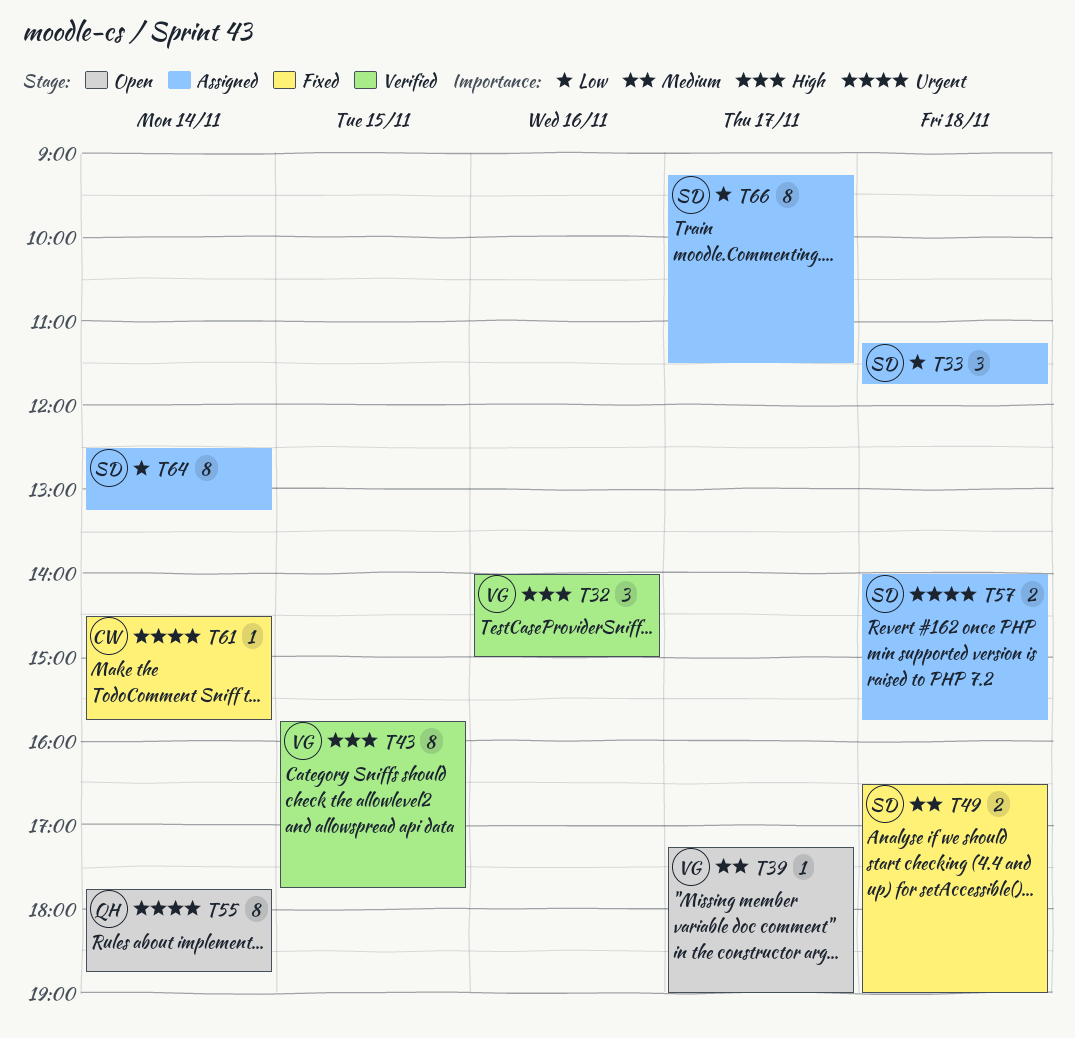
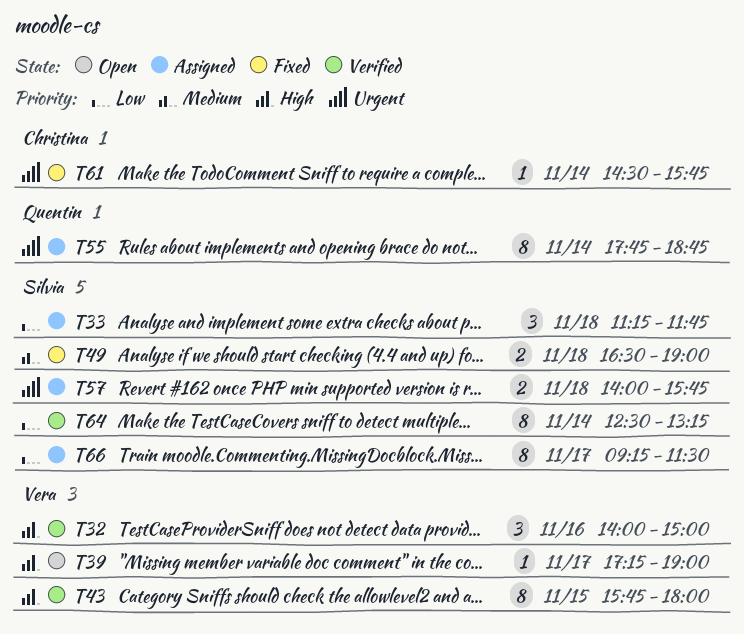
T39, priority: Medium -> High
T43, ends: 17:45 -> 18:00
T55, status: Open -> Assigned
T64, status: Assigned -> Verified

